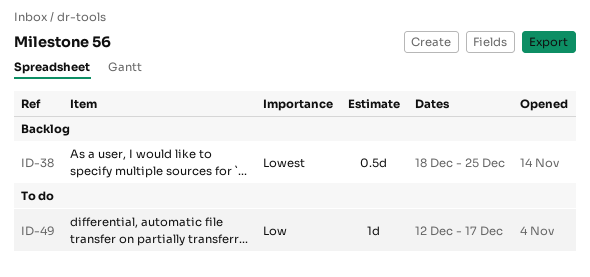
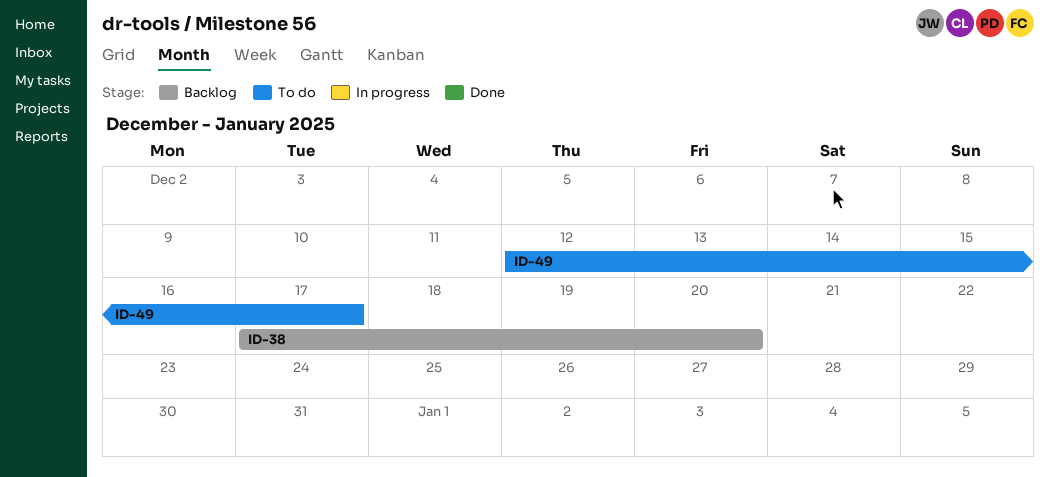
ID-38, start: Dec 18 -> Dec 17
ID-38, due: Dec 25 -> Dec 20

